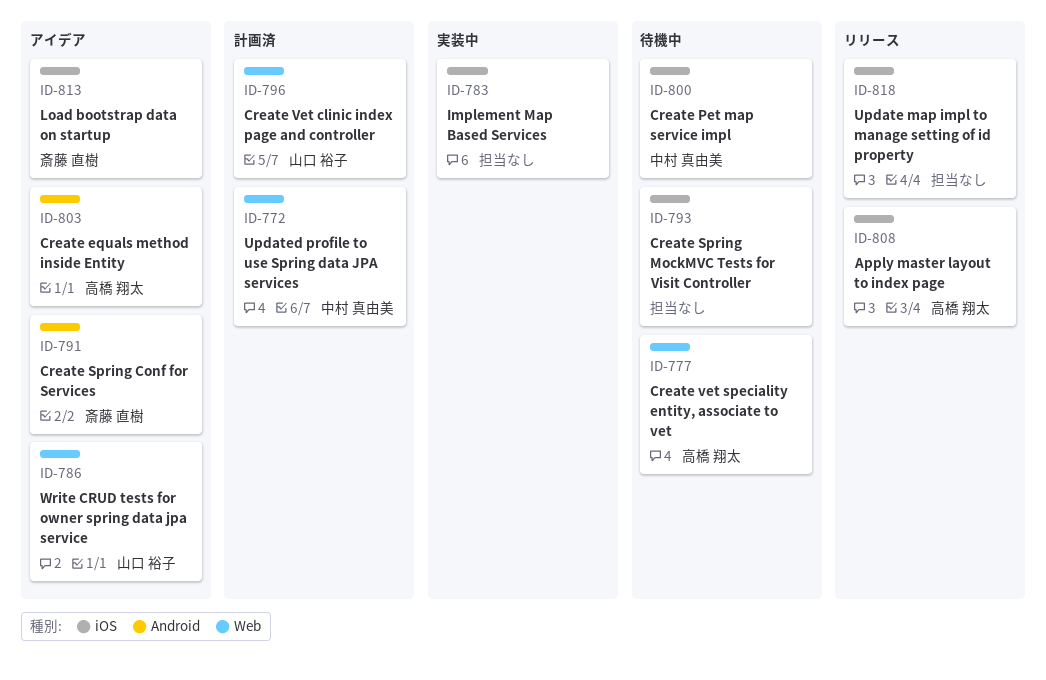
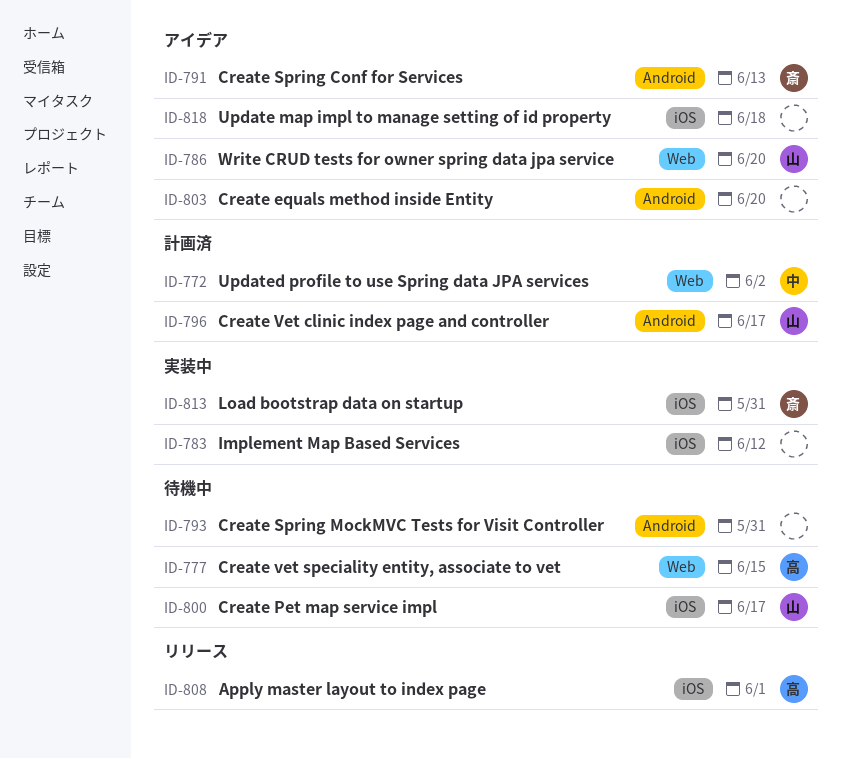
ID-793, label: iOS -> Android
ID-796, label: Web -> Android
ID-800, owner: 中村 真由美 -> 山口 裕子
ID-803, owner: 高橋 翔太 -> none
ID-813, status: アイデア -> 実装中
ID-818, status: リリース -> アイデア

